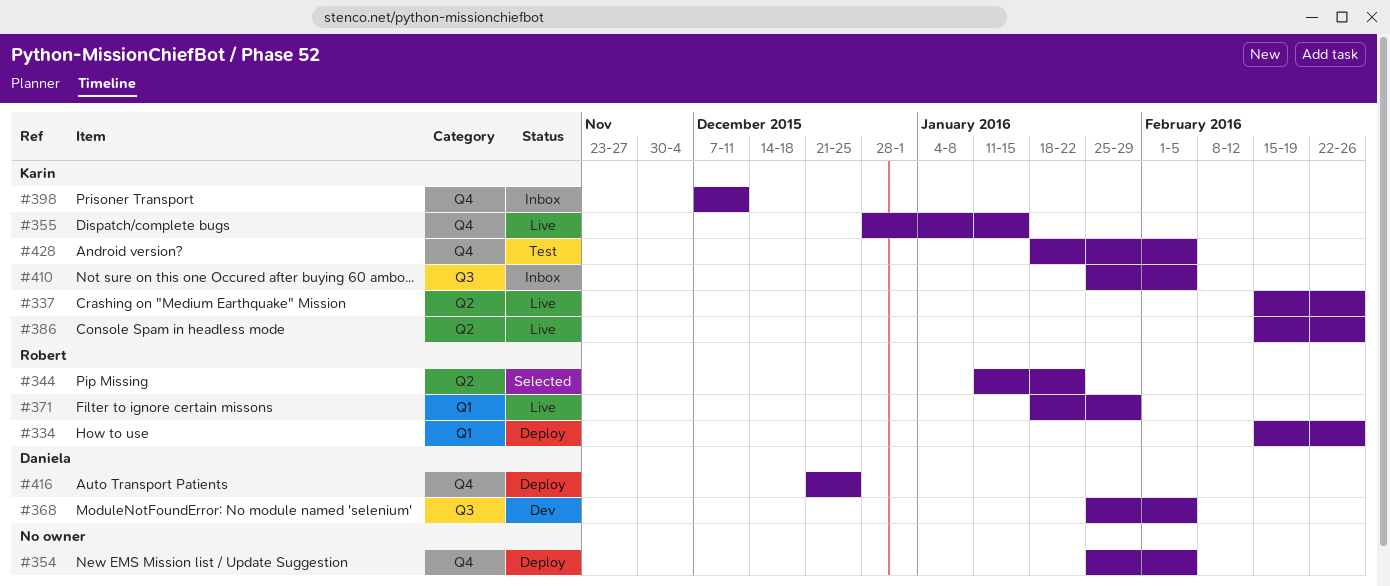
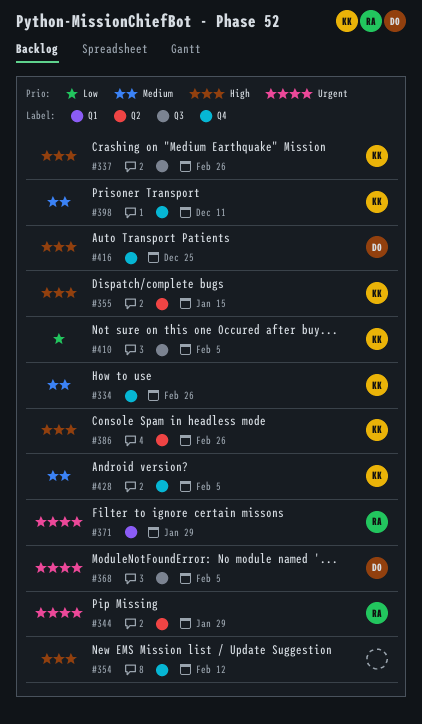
#334, owner: Robert -> Karin
#334, label: Q1 -> Q4
#337, label: Q2 -> Q3
#344, due: Jan 22 -> Jan 29
#354, due: Feb 5 -> Feb 12
#355, label: Q4 -> Q2

